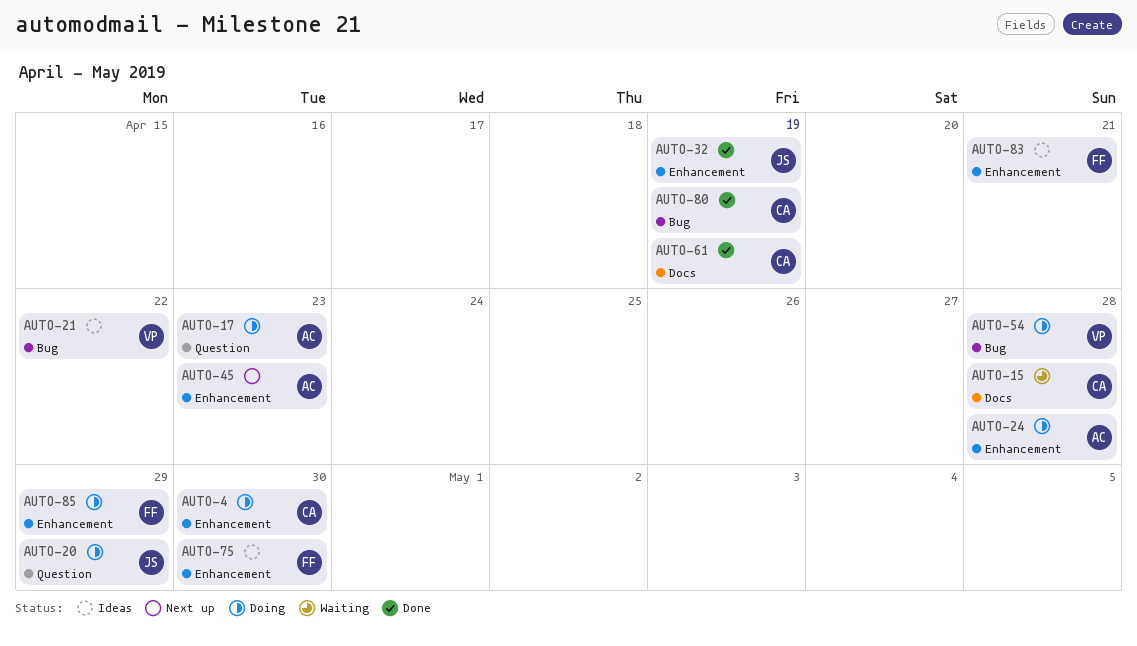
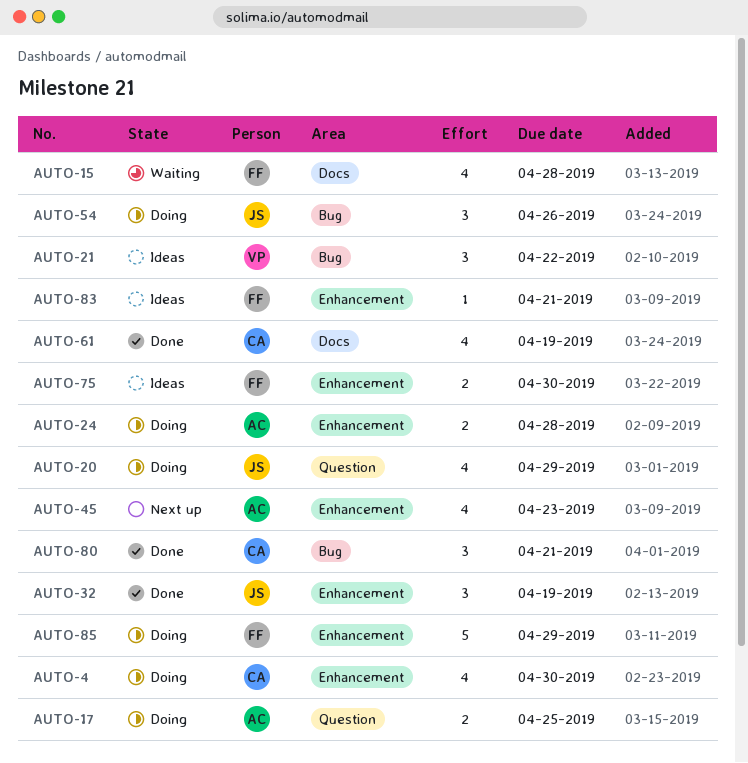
AUTO-15, owner: CA -> FF
AUTO-17, due: Apr 23 -> Apr 25
AUTO-54, owner: VP -> JS
AUTO-54, due: Apr 28 -> Apr 26
AUTO-80, due: Apr 19 -> Apr 21

